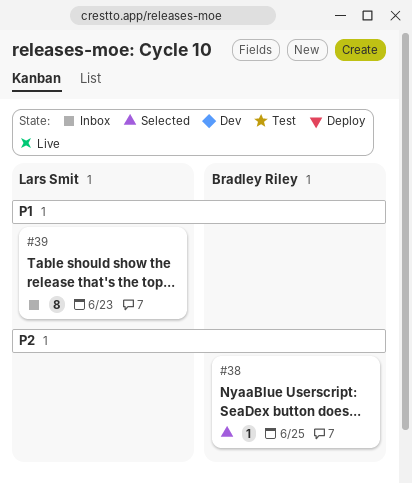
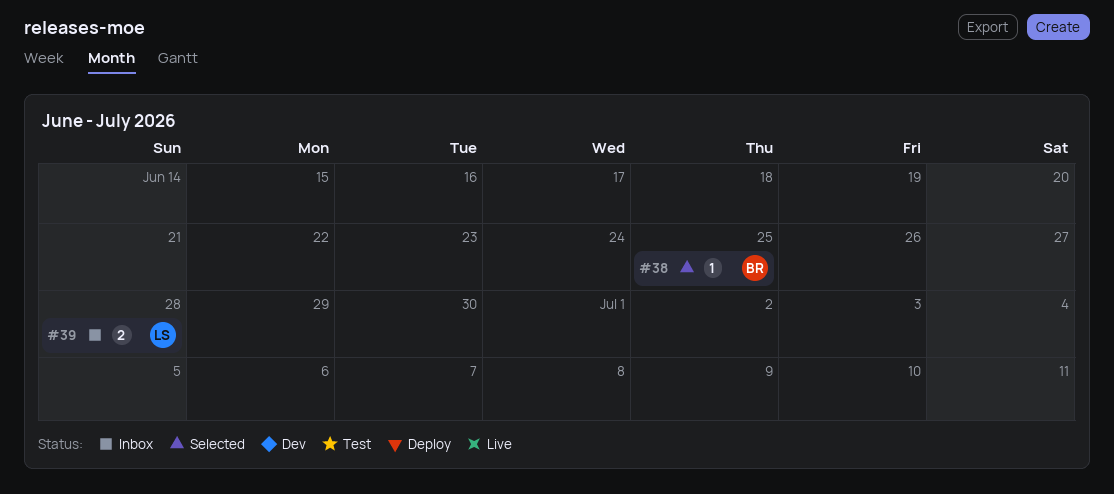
#39, estimate: 8 -> 2
#39, due: Jun 23 -> Jun 28

